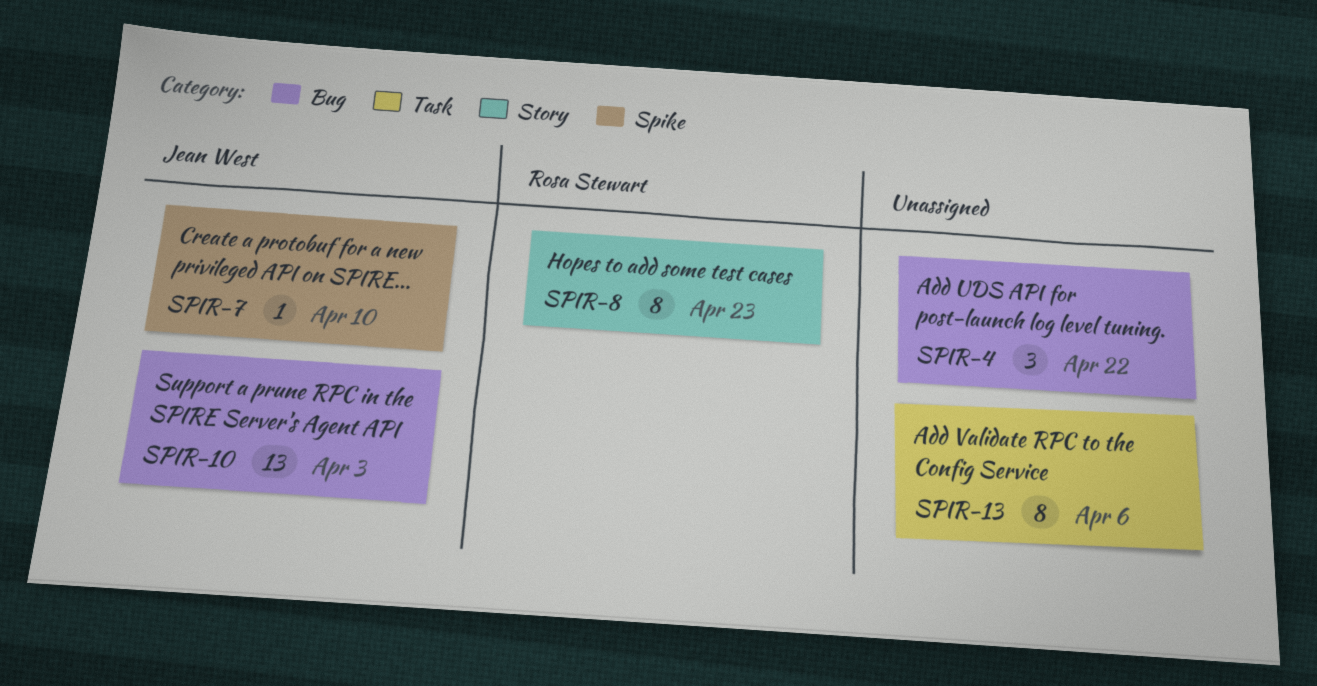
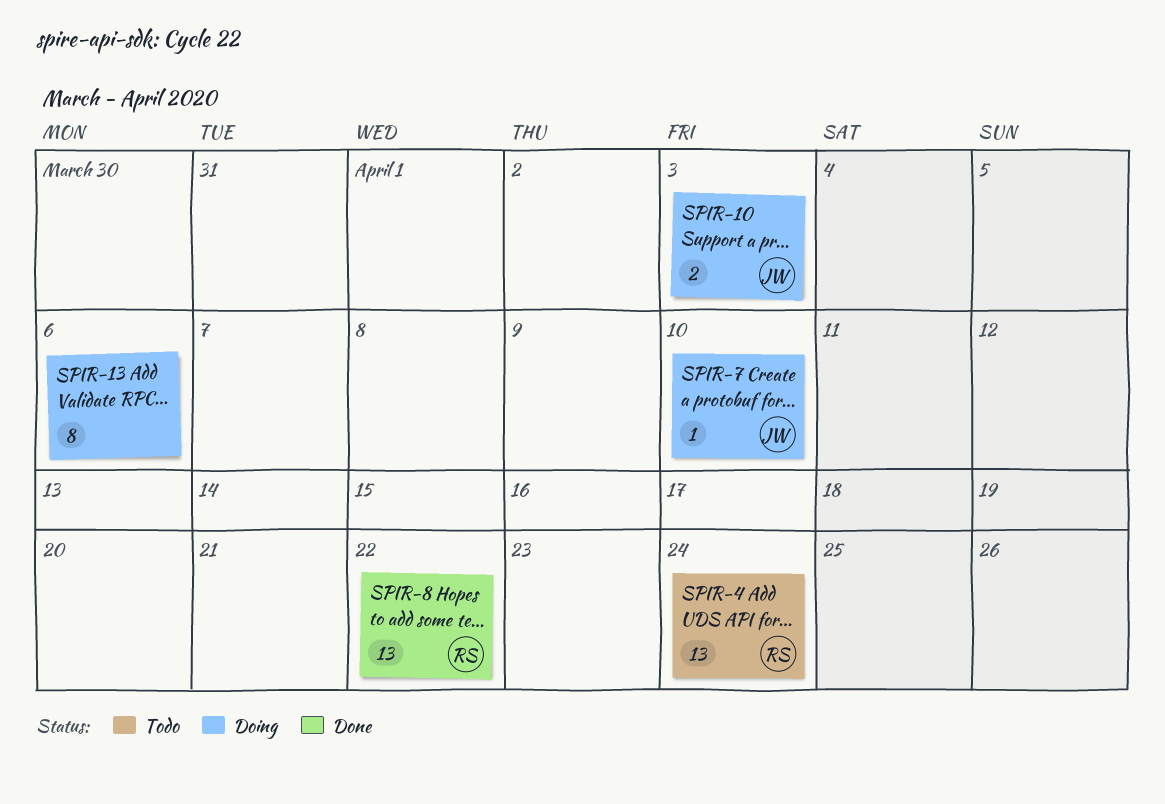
SPIR-4, owner: none -> Rosa Stewart
SPIR-4, estimate: 3 -> 13
SPIR-4, due: Apr 22 -> Apr 24
SPIR-8, estimate: 8 -> 13
SPIR-8, due: Apr 23 -> Apr 22
SPIR-10, estimate: 13 -> 2

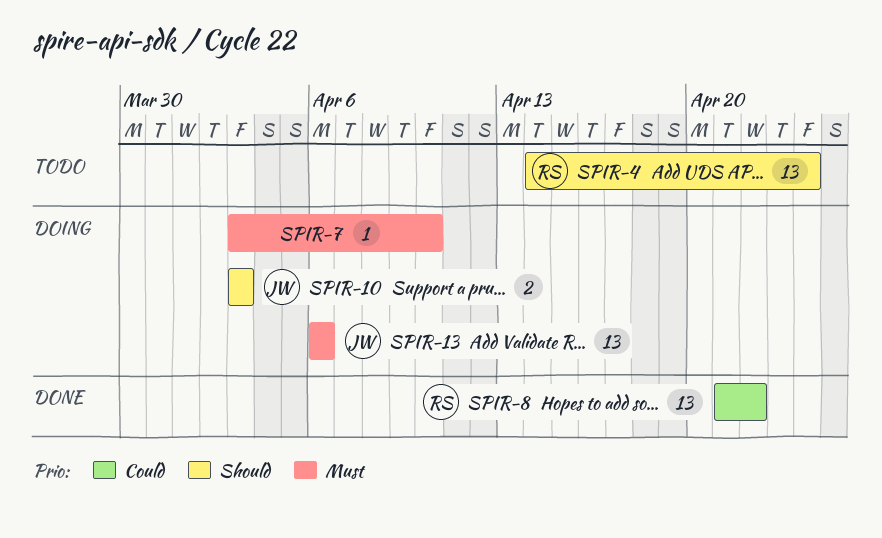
SPIR-7, owner: JW -> none
SPIR-13, owner: none -> JW
SPIR-13, estimate: 8 -> 13

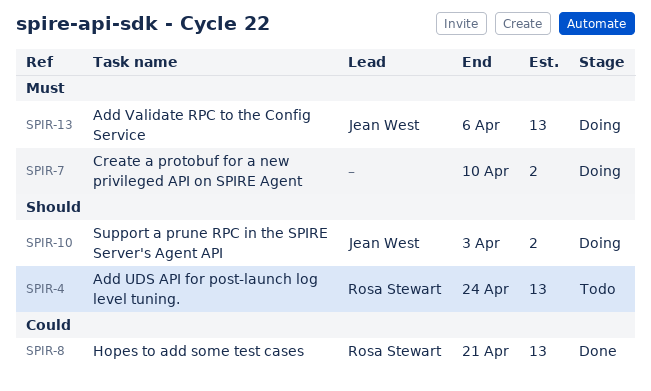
SPIR-7, estimate: 1 -> 2
SPIR-8, due: Apr 22 -> Apr 21

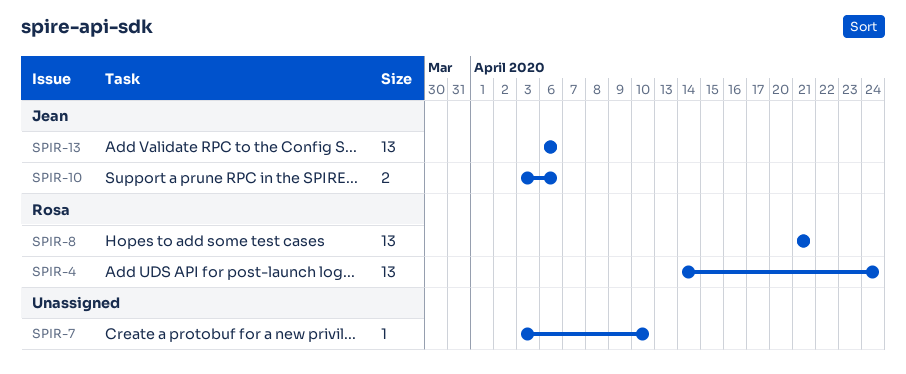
SPIR-7, estimate: 2 -> 1
SPIR-10, due: Apr 3 -> Apr 6

